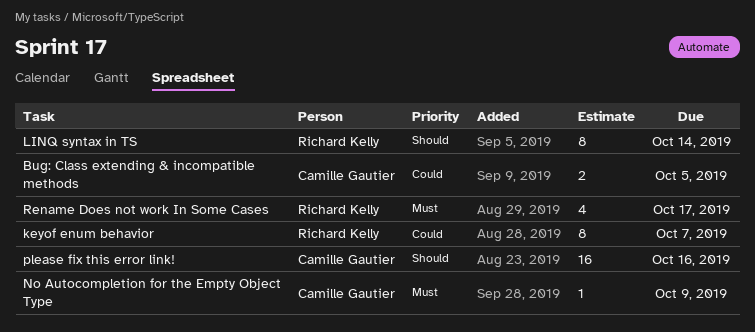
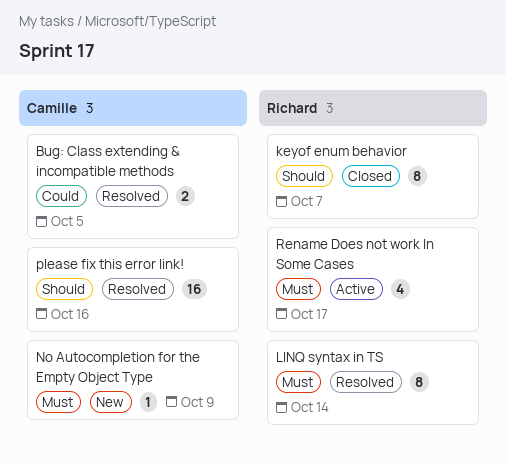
keyof enum behavior, priority: Could -> Should
LINQ syntax in TS, priority: Should -> Must

